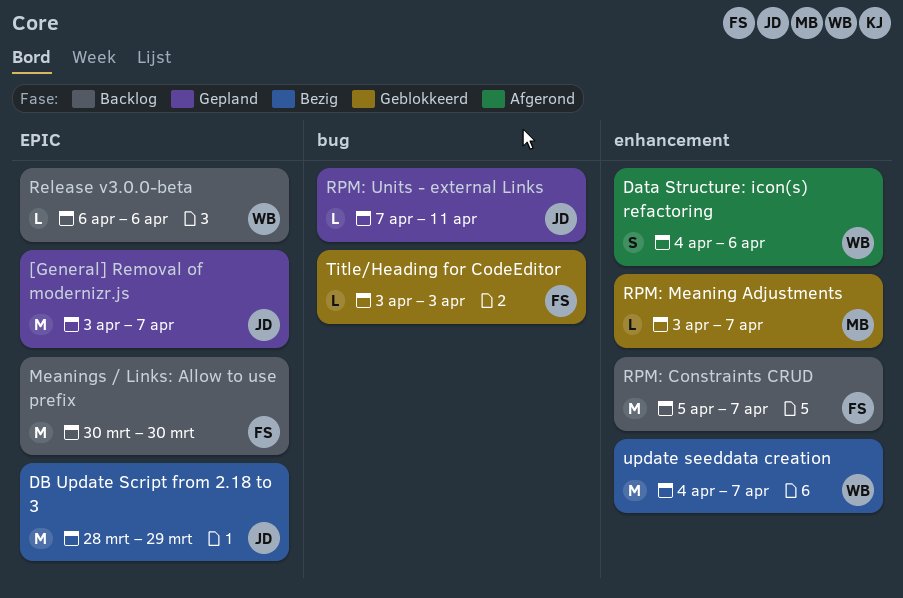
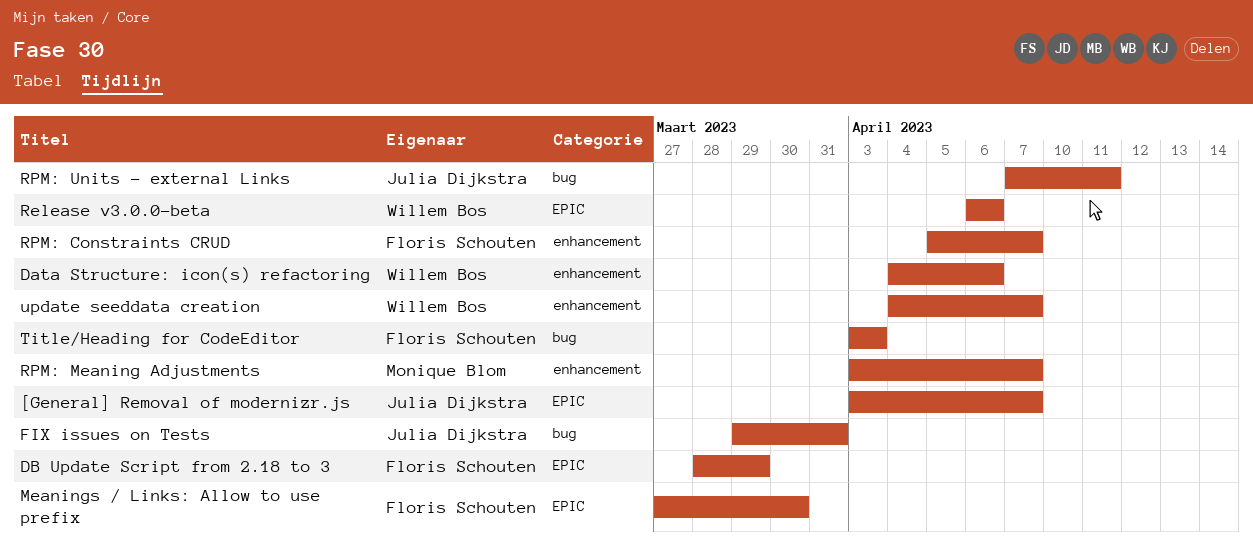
DB Update Script from 2.18 to 3, owner: Julia Dijkstra -> Floris Schouten
FIX issues on Tests: none -> present
Meanings / Links: Allow to use prefix, start: Mar 30 -> Mar 27

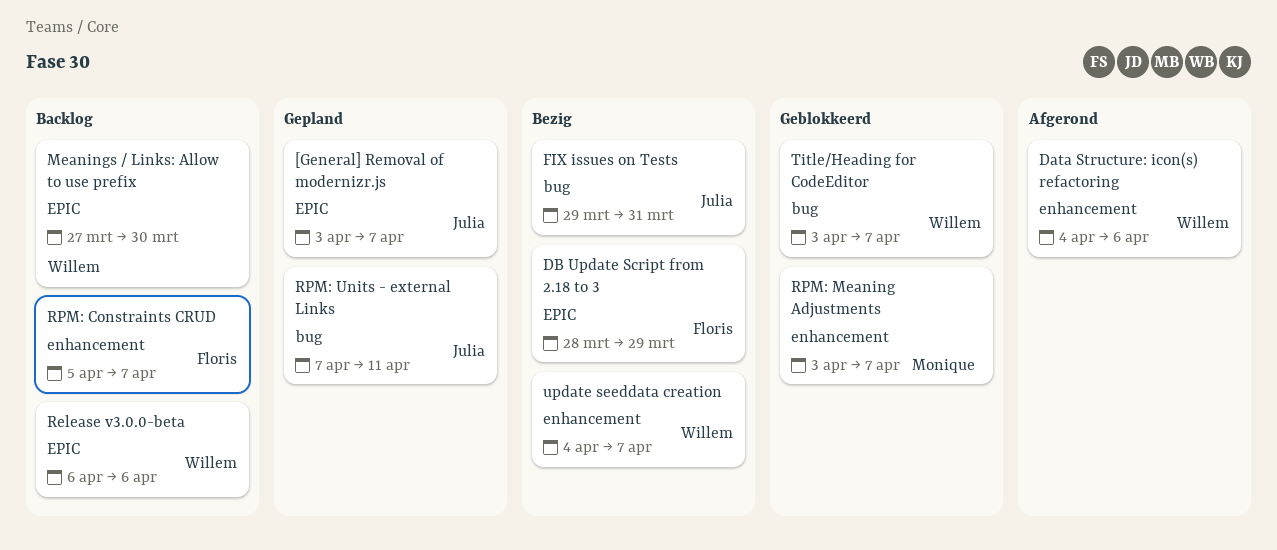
Meanings / Links: Allow to use prefix, owner: Floris Schouten -> Willem Bos
Title/Heading for CodeEditor, owner: Floris Schouten -> Willem Bos
Title/Heading for CodeEditor, due: Apr 3 -> Apr 7

